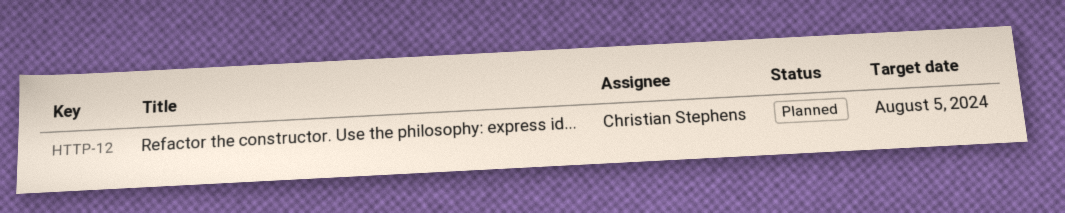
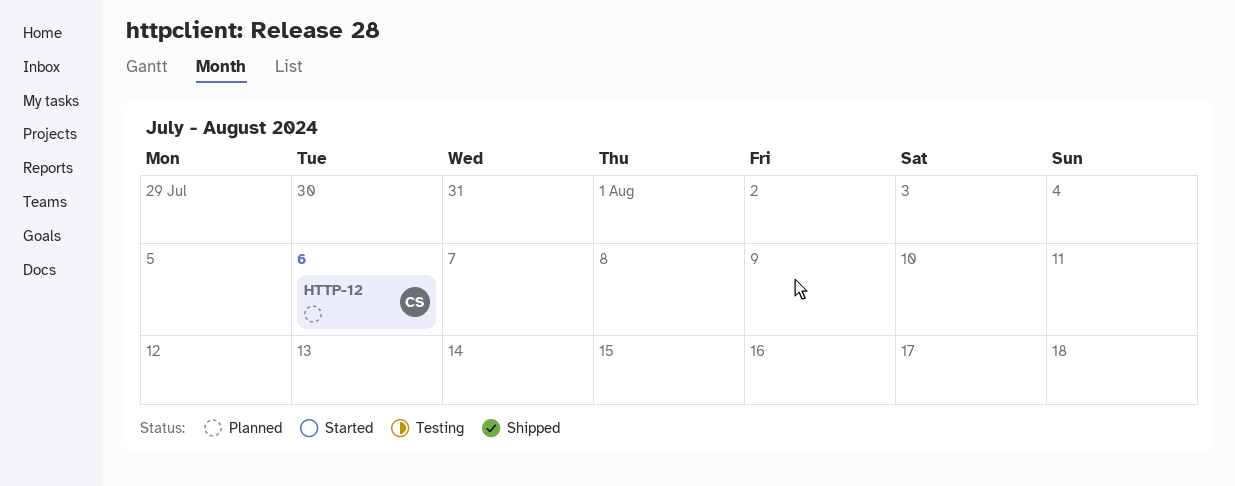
HTTP-12, due: Aug 5 -> Aug 6

